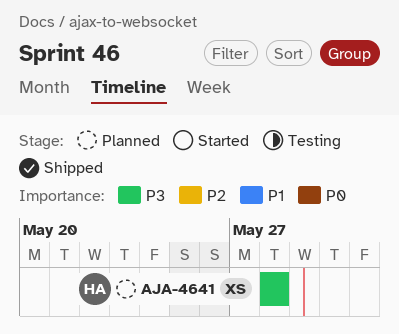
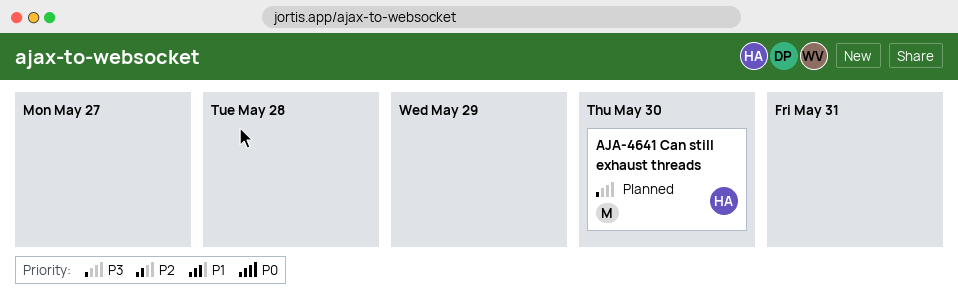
AJA-4641, estimate: XS -> M
AJA-4641, due: May 28 -> May 30

